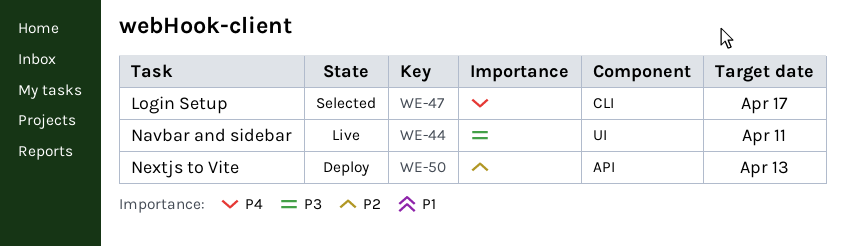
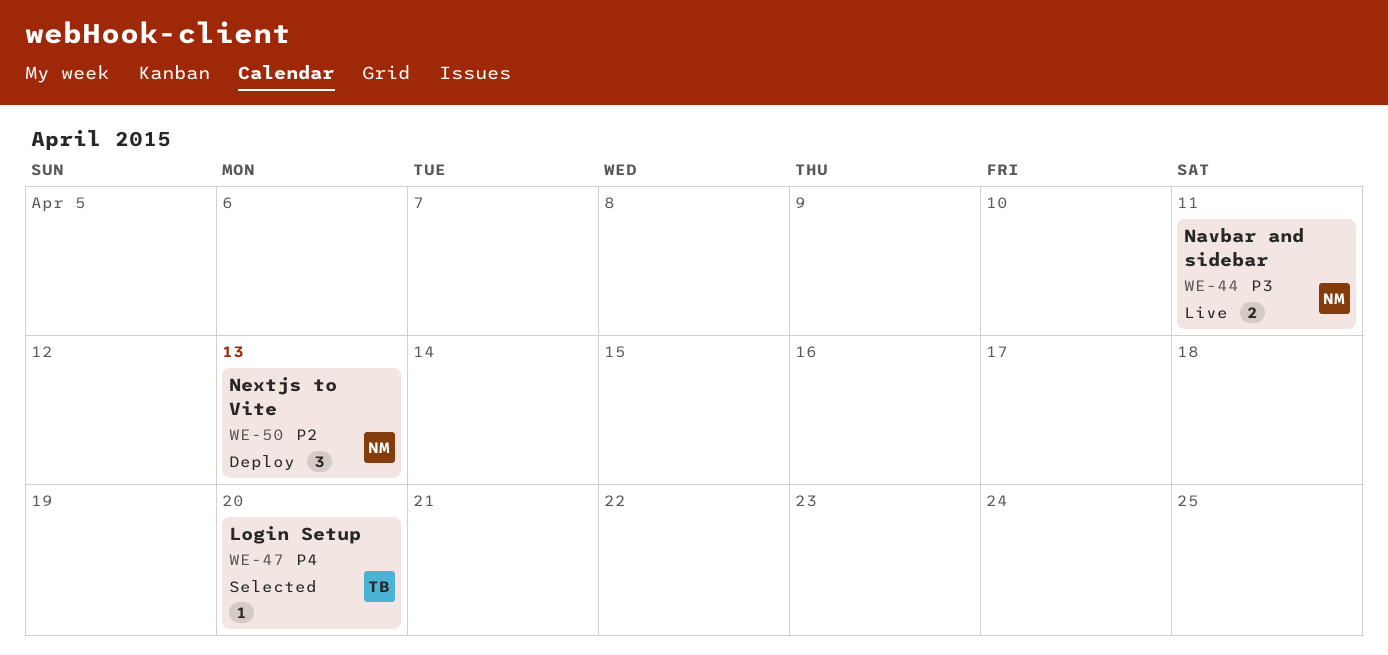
WE-47, due: Apr 17 -> Apr 20

